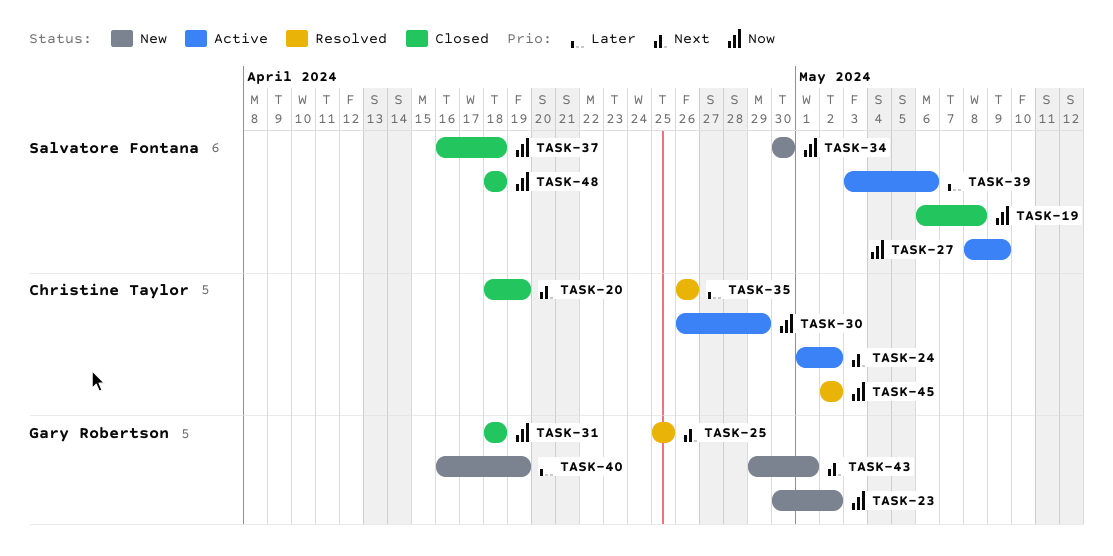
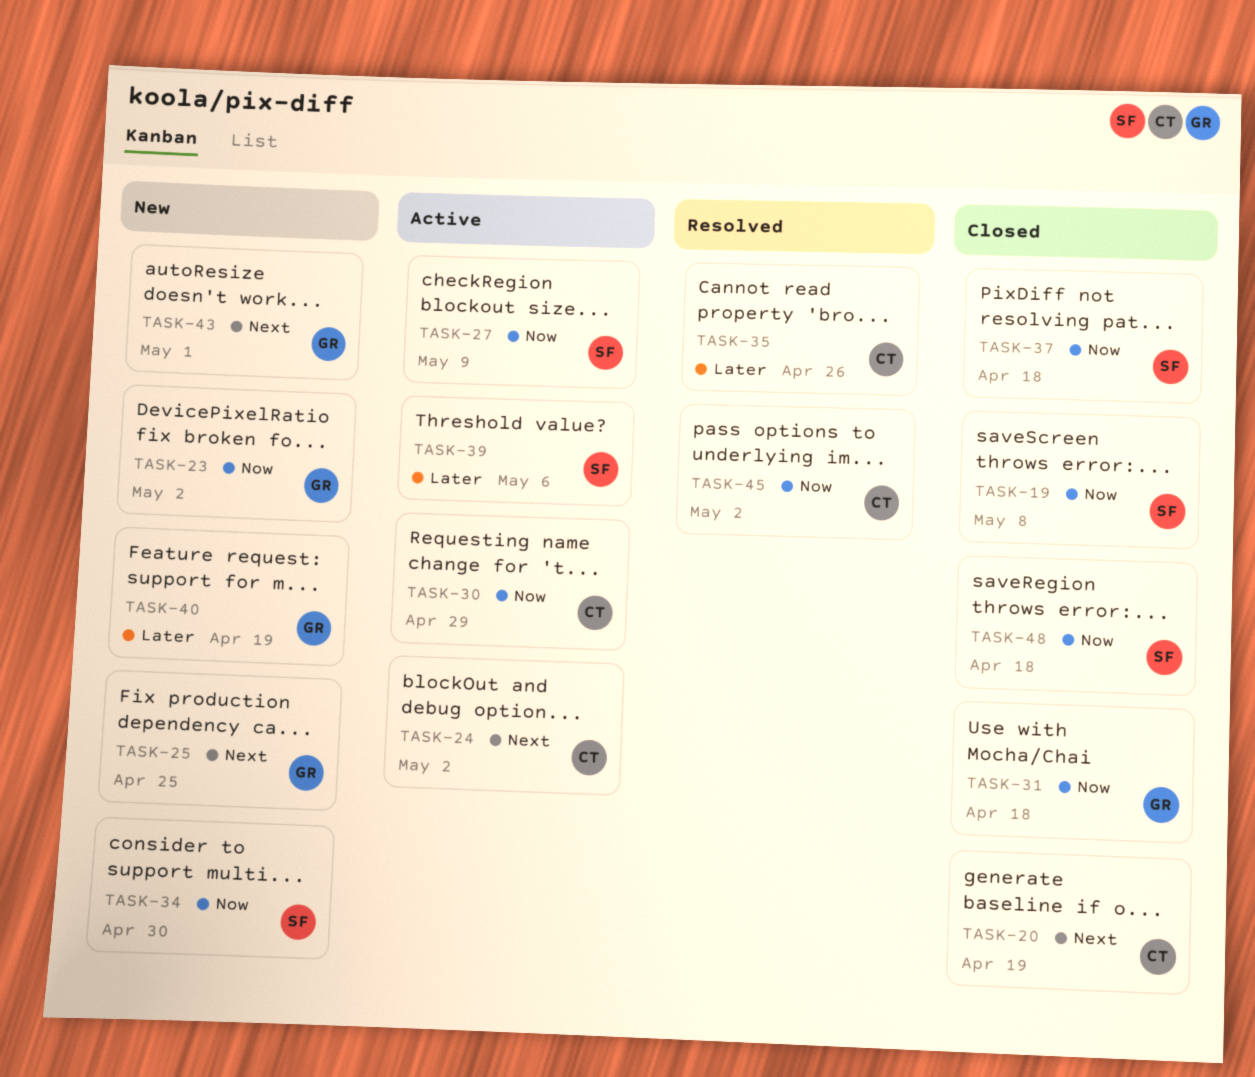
TASK-25, status: Resolved -> New

